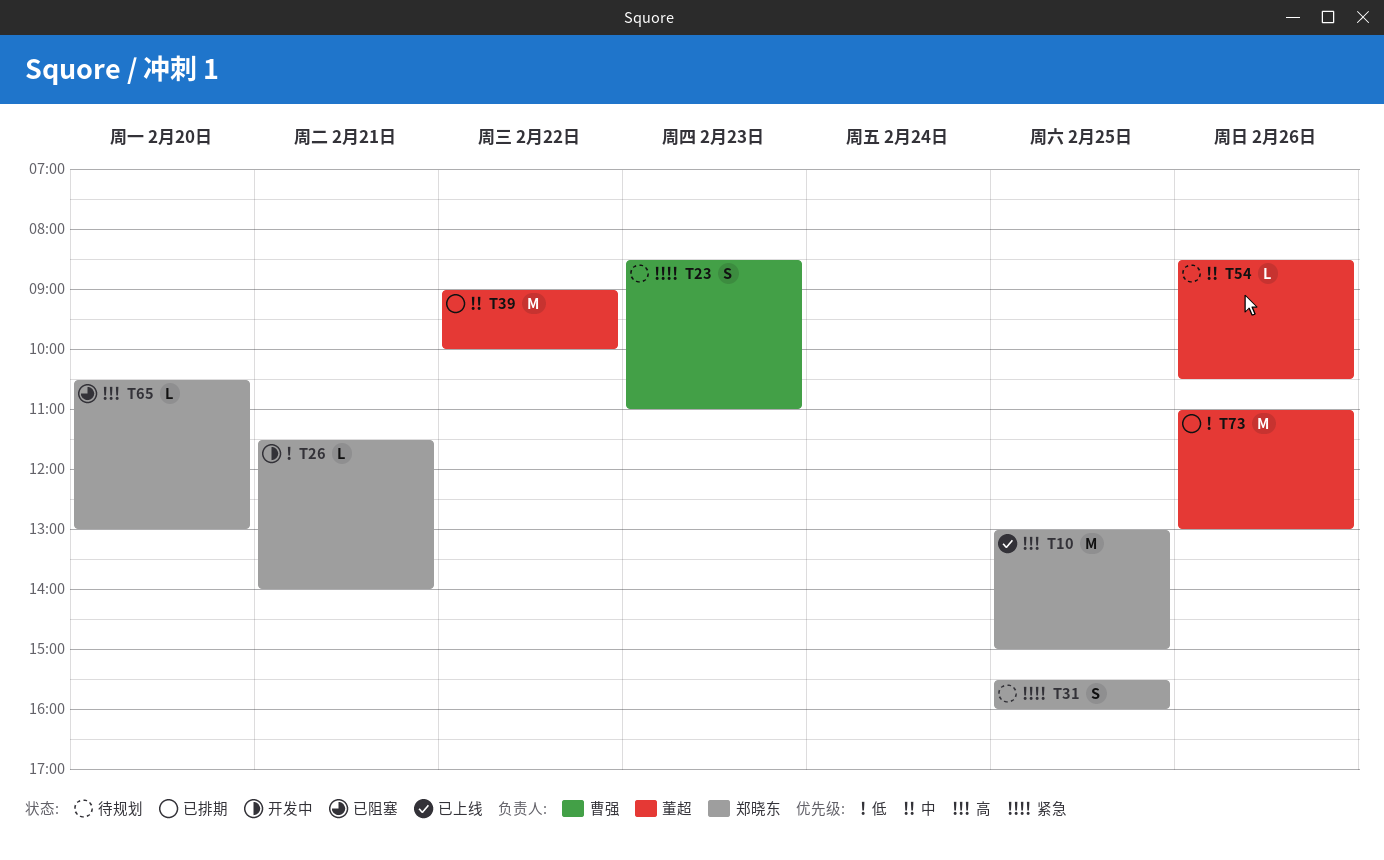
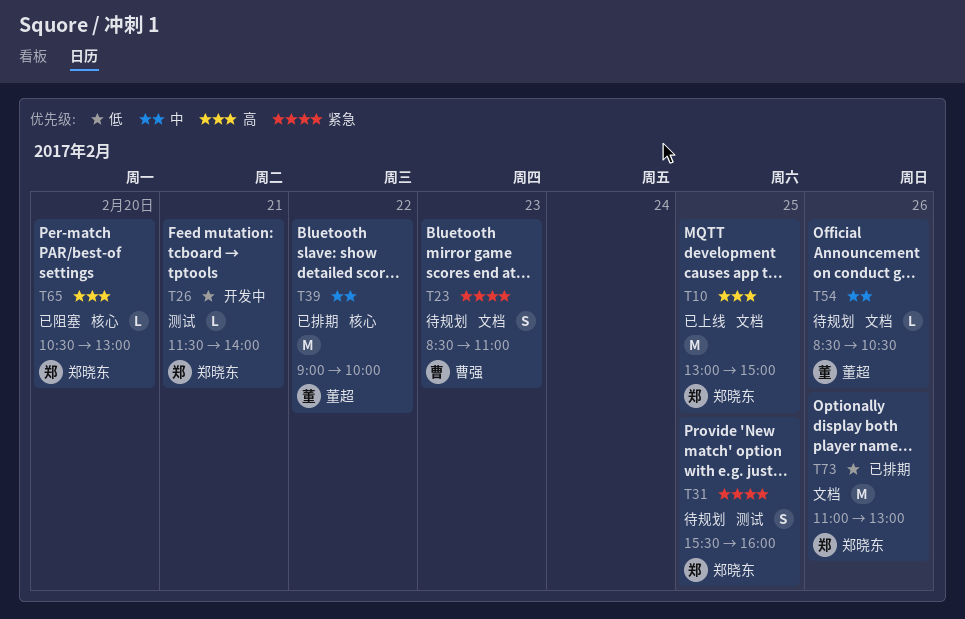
T73, owner: 董超 -> 郑晓东

